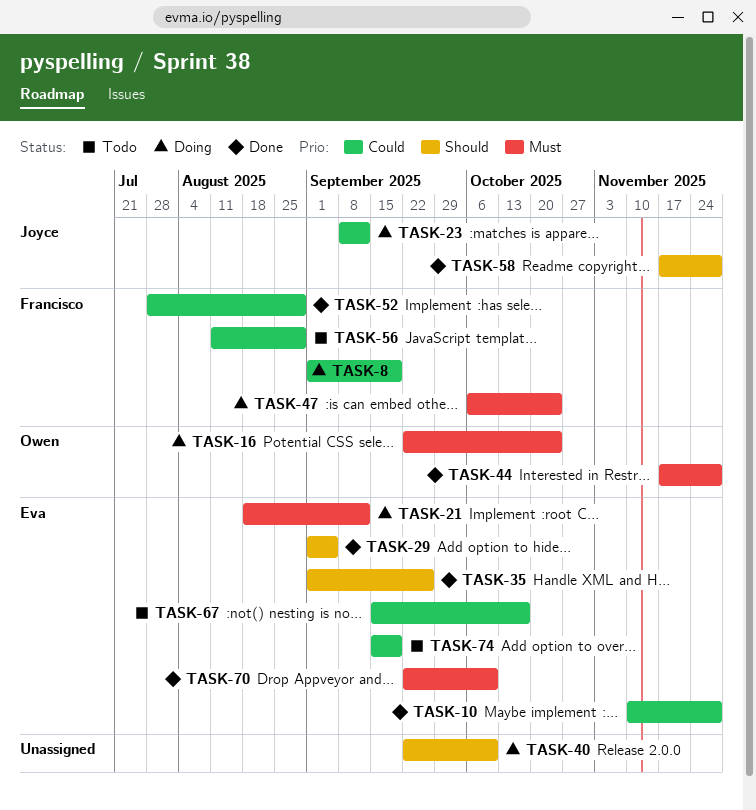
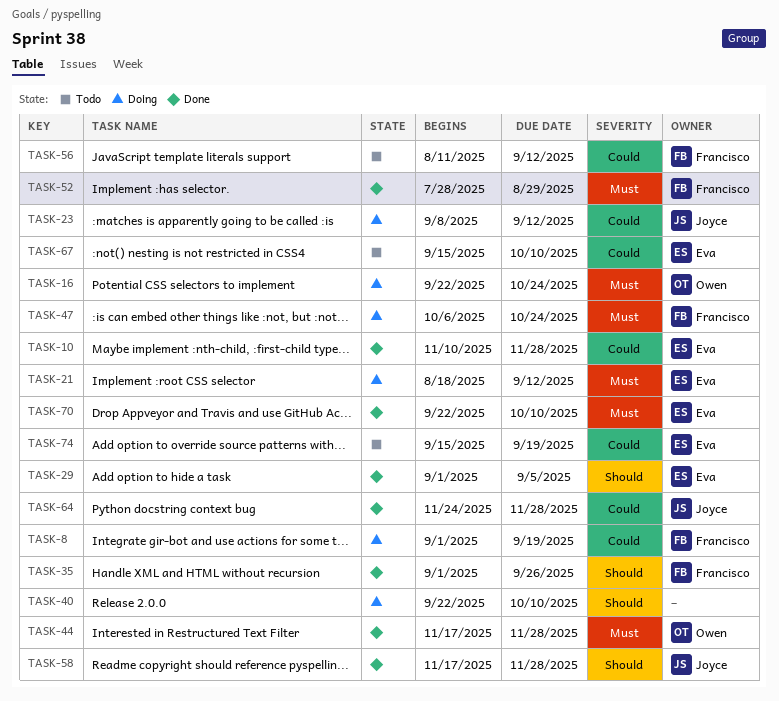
TASK-35, owner: Eva -> Francisco
TASK-52, priority: Could -> Must
TASK-56, due: Aug 29 -> Sep 12
TASK-64: none -> present
TASK-67, due: Oct 17 -> Oct 10

